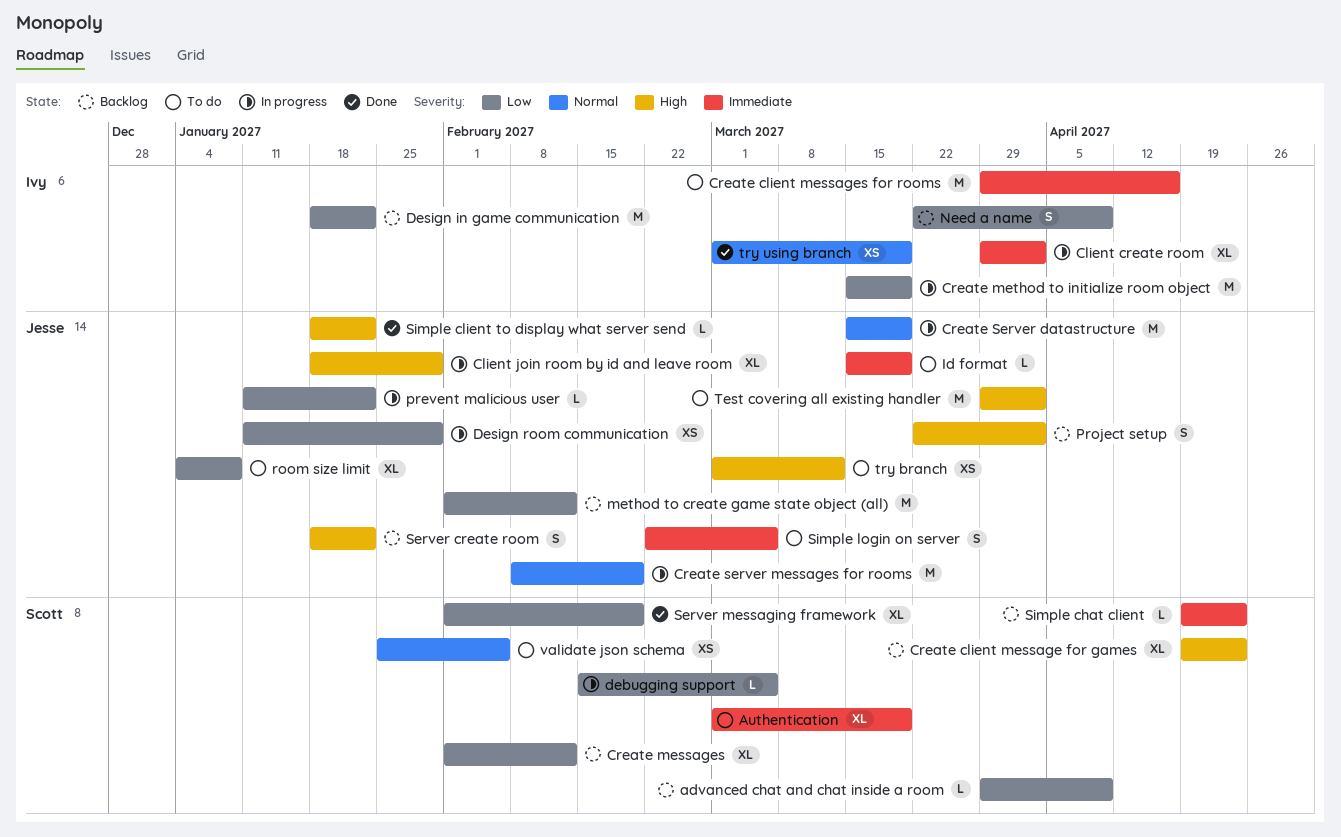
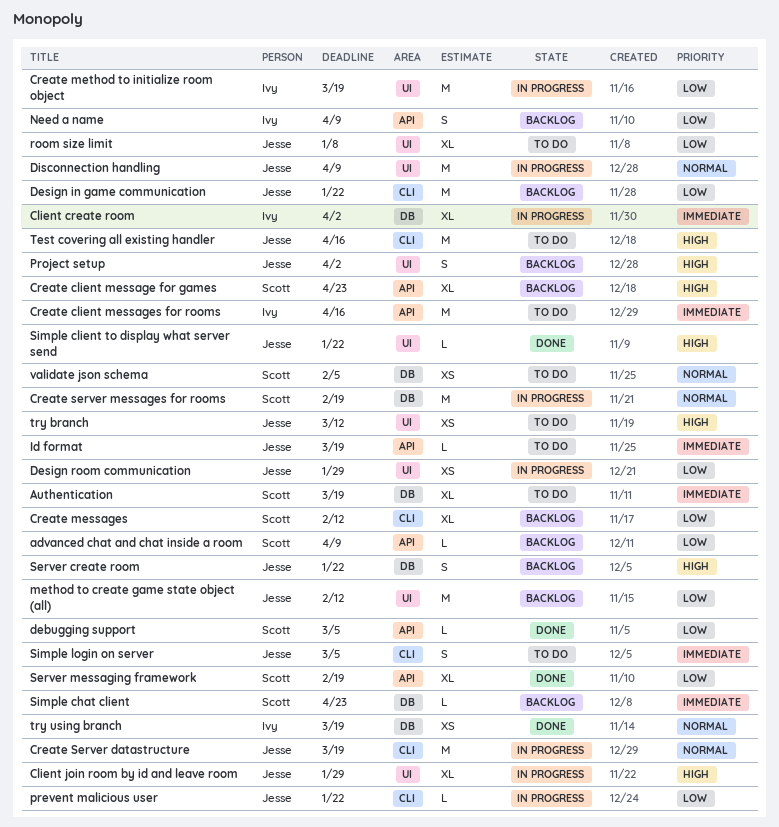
Create server messages for rooms, owner: Jesse -> Scott
debugging support, status: In progress -> Done
Design in game communication, owner: Ivy -> Jesse
Disconnection handling: none -> present
Test covering all existing handler, due: Apr 2 -> Apr 16

